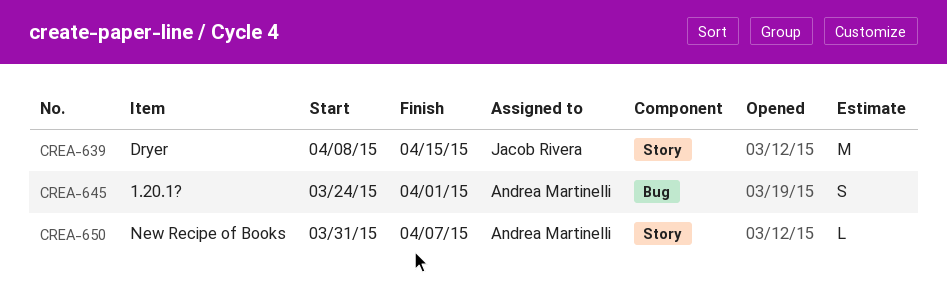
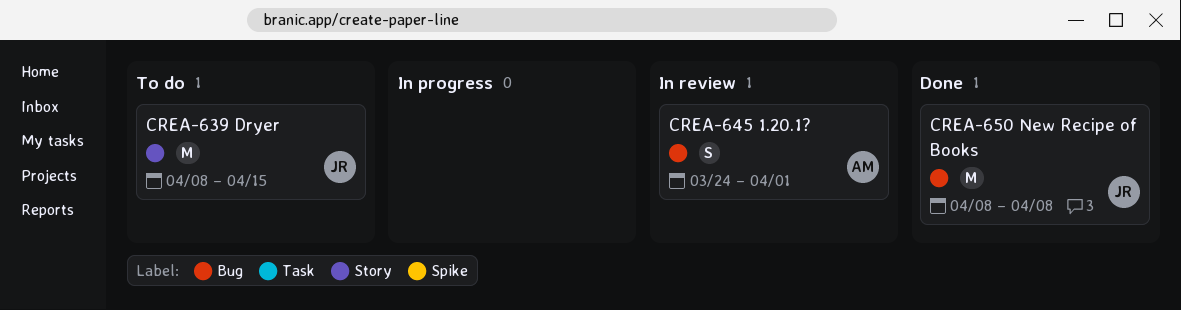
CREA-650, owner: Andrea Martinelli -> Jacob Rivera
CREA-650, label: Story -> Bug
CREA-650, estimate: L -> M
CREA-650, start: Mar 31 -> Apr 8
CREA-650, due: Apr 7 -> Apr 8

